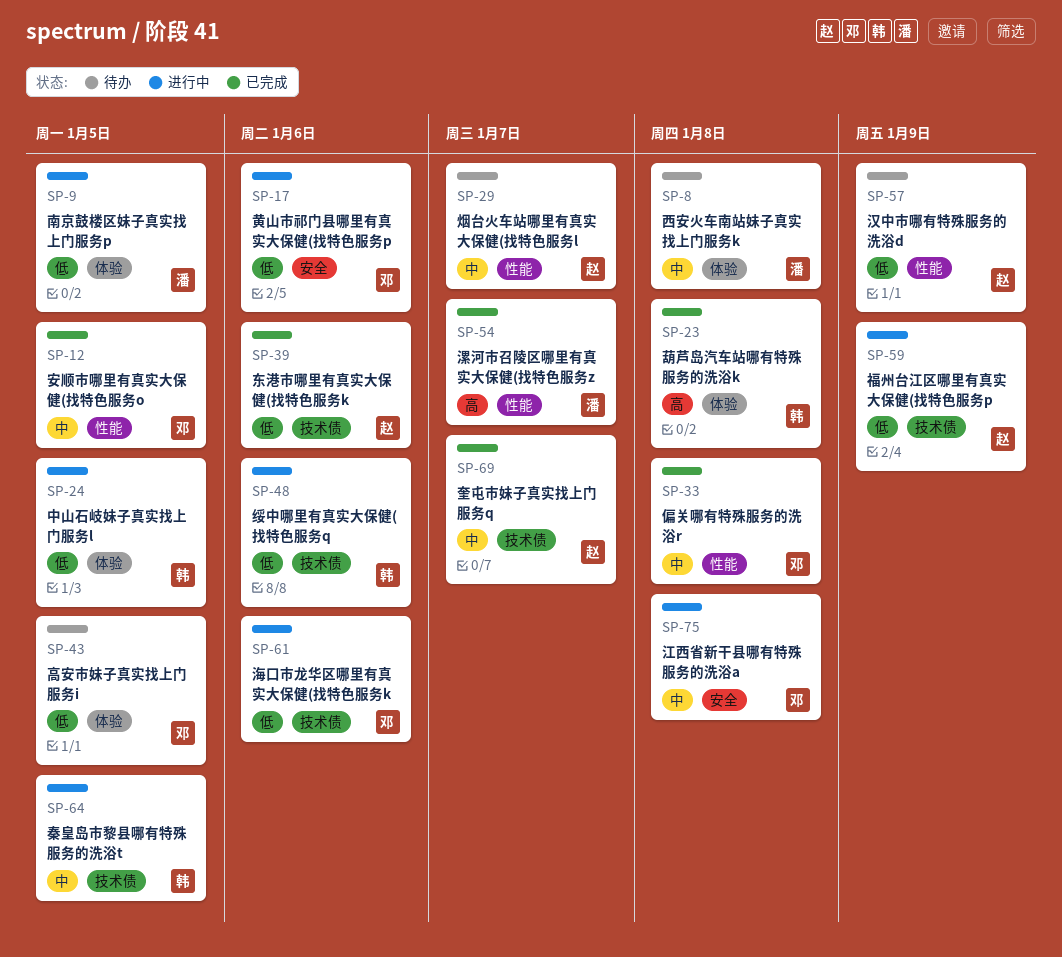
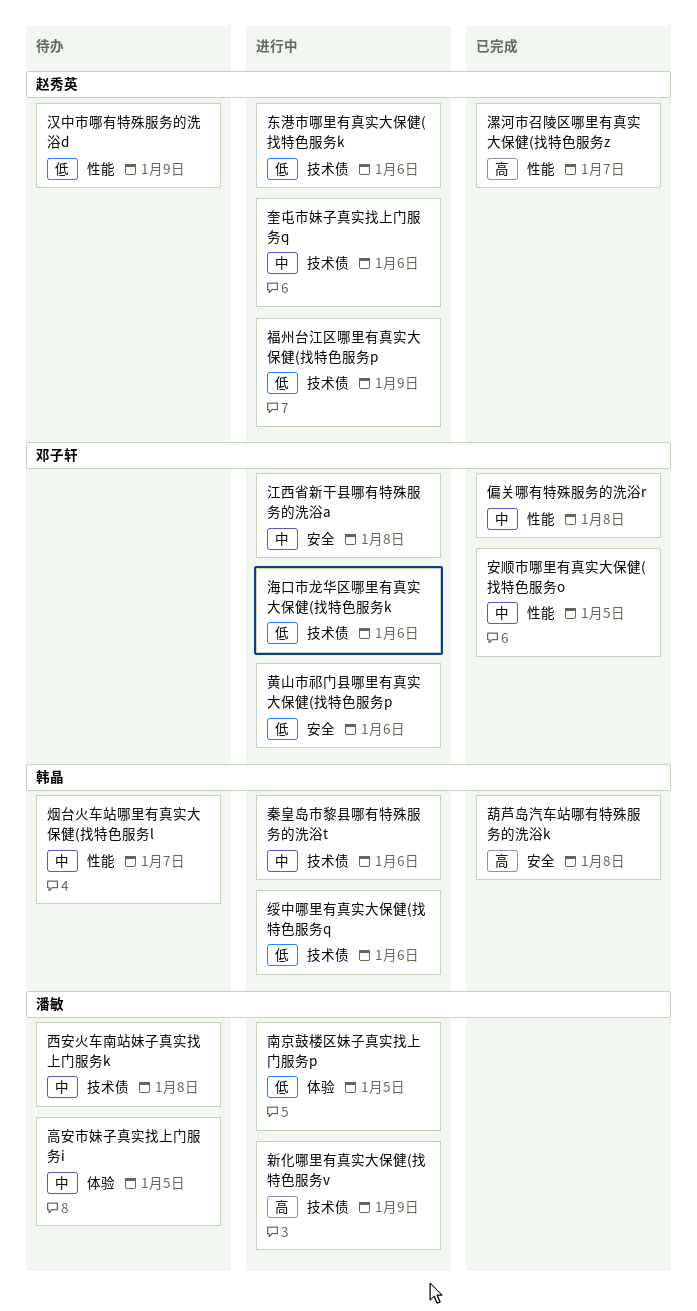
东港市哪里有真实大保健(找特色服务k, status: 已完成 -> 进行中
中山石岐妹子真实找上门服务l: present -> none
奎屯市妹子真实找上门服务q, status: 已完成 -> 进行中
奎屯市妹子真实找上门服务q, due: Jan 7 -> Jan 6
新化哪里有真实大保健(找特色服务v: none -> present
漯河市召陵区哪里有真实大保健(找特色服务z, owner: 潘敏 -> 赵秀英
烟台火车站哪里有真实大保健(找特色服务l, owner: 赵秀英 -> 韩晶
秦皇岛市黎县哪有特殊服务的洗浴t, due: Jan 5 -> Jan 6
葫芦岛汽车站哪有特殊服务的洗浴k, label: 体验 -> 安全
西安火车南站妹子真实找上门服务k, label: 体验 -> 技术债
高安市妹子真实找上门服务i, owner: 邓子轩 -> 潘敏
高安市妹子真实找上门服务i, priority: 低 -> 中

